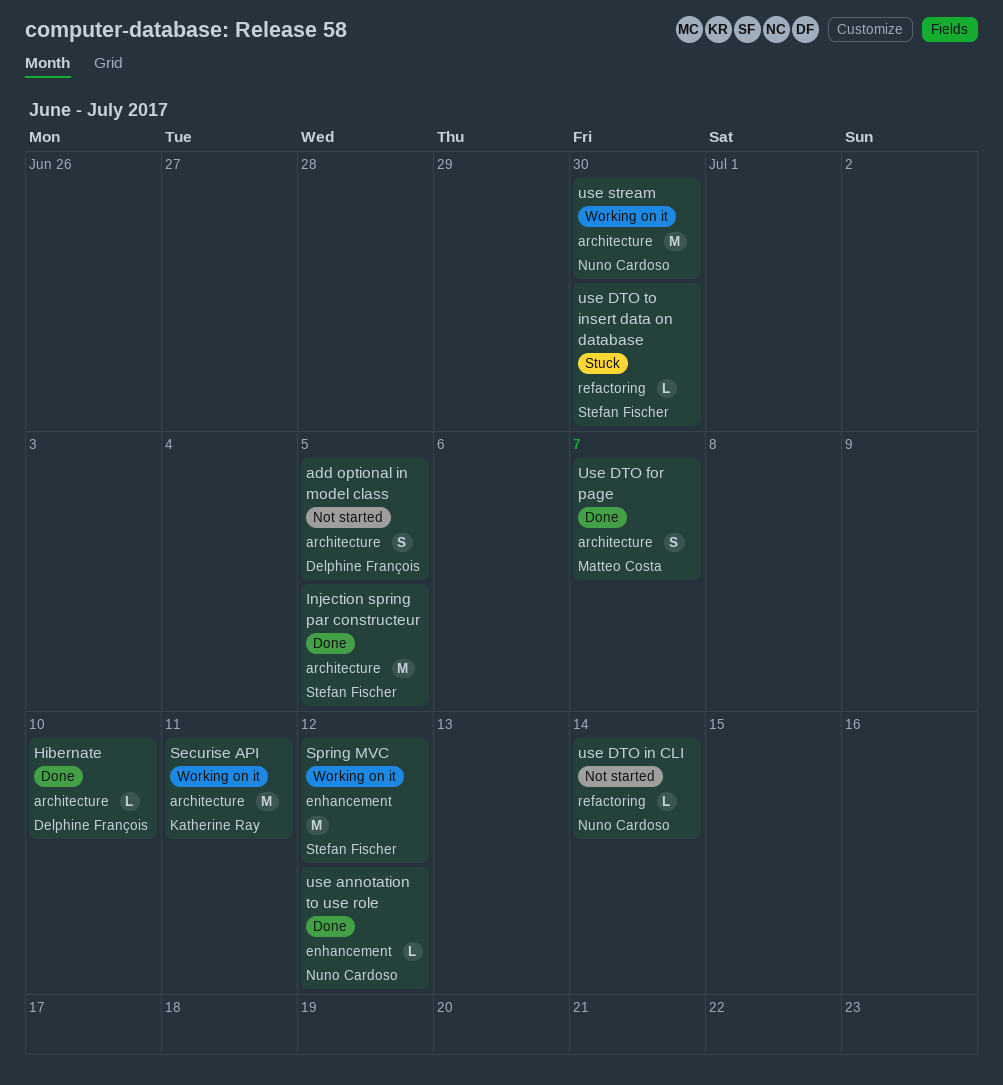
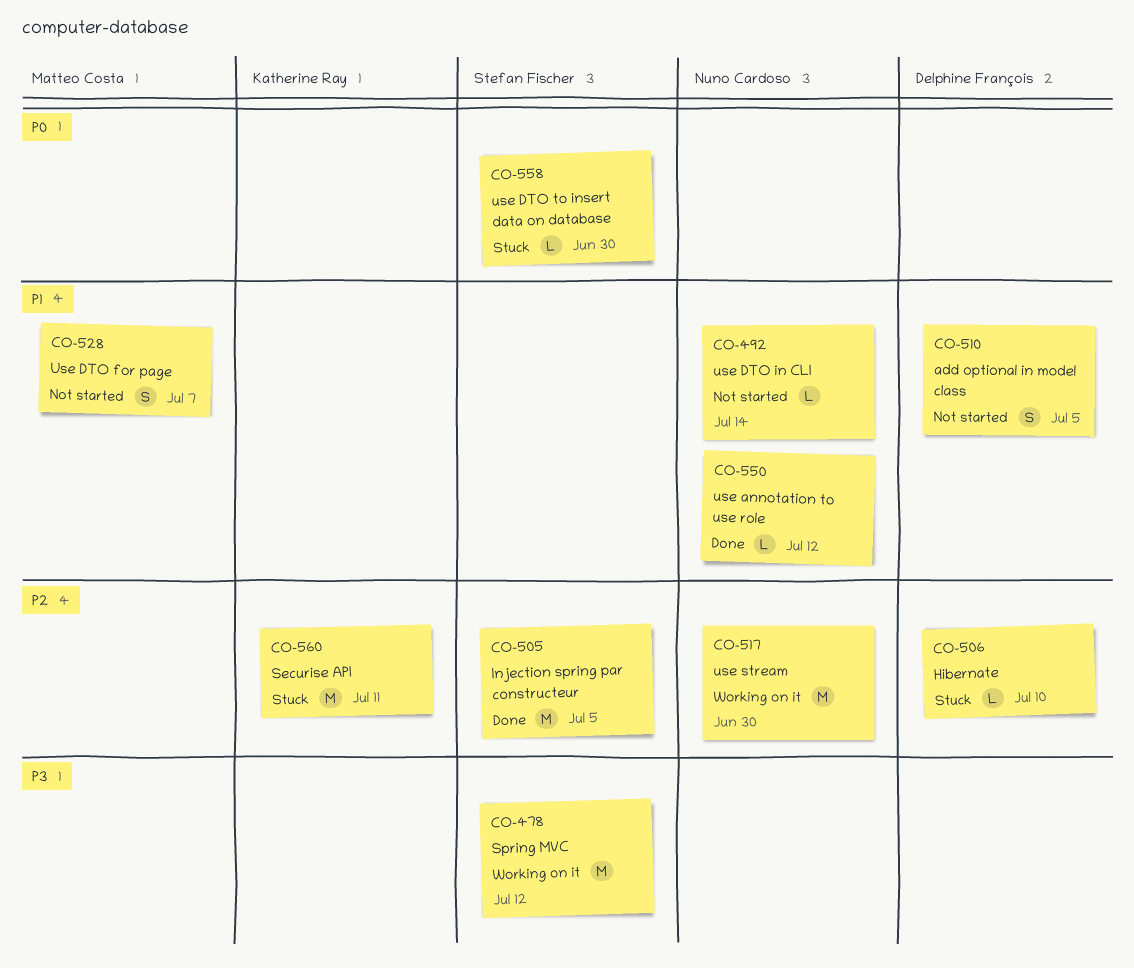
Hibernate, status: Done -> Stuck
Securise API, status: Working on it -> Stuck
Use DTO for page, status: Done -> Not started

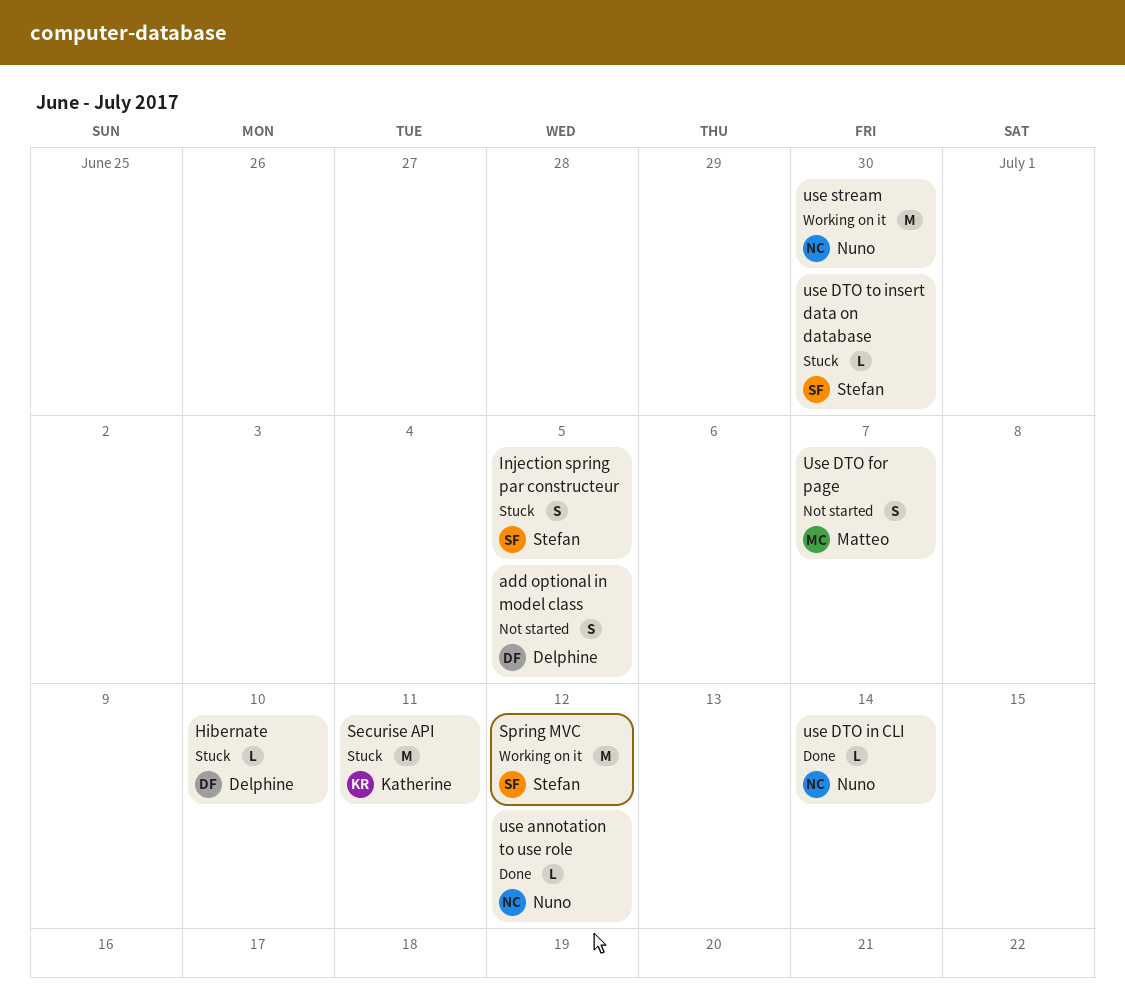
Injection spring par constructeur, status: Done -> Stuck
Injection spring par constructeur, estimate: M -> S
use DTO in CLI, status: Not started -> Done

